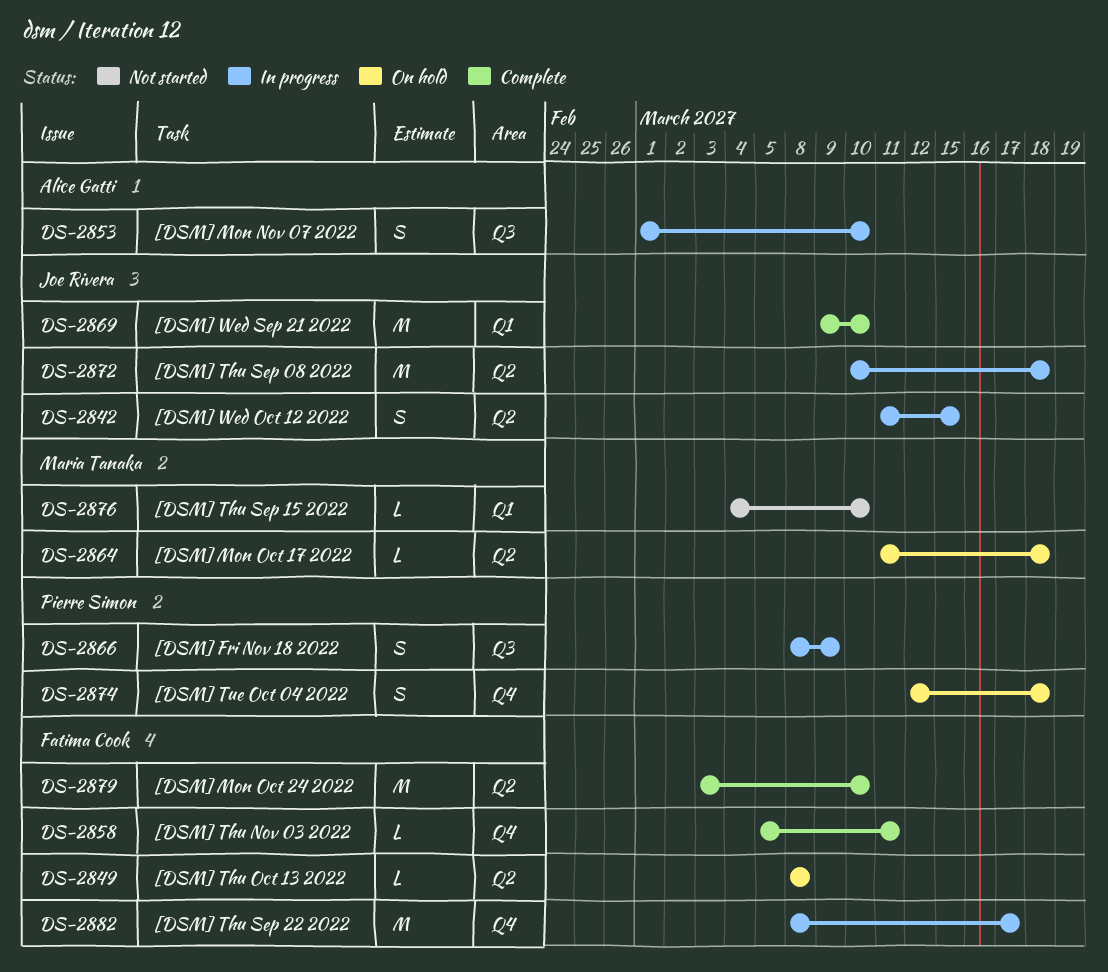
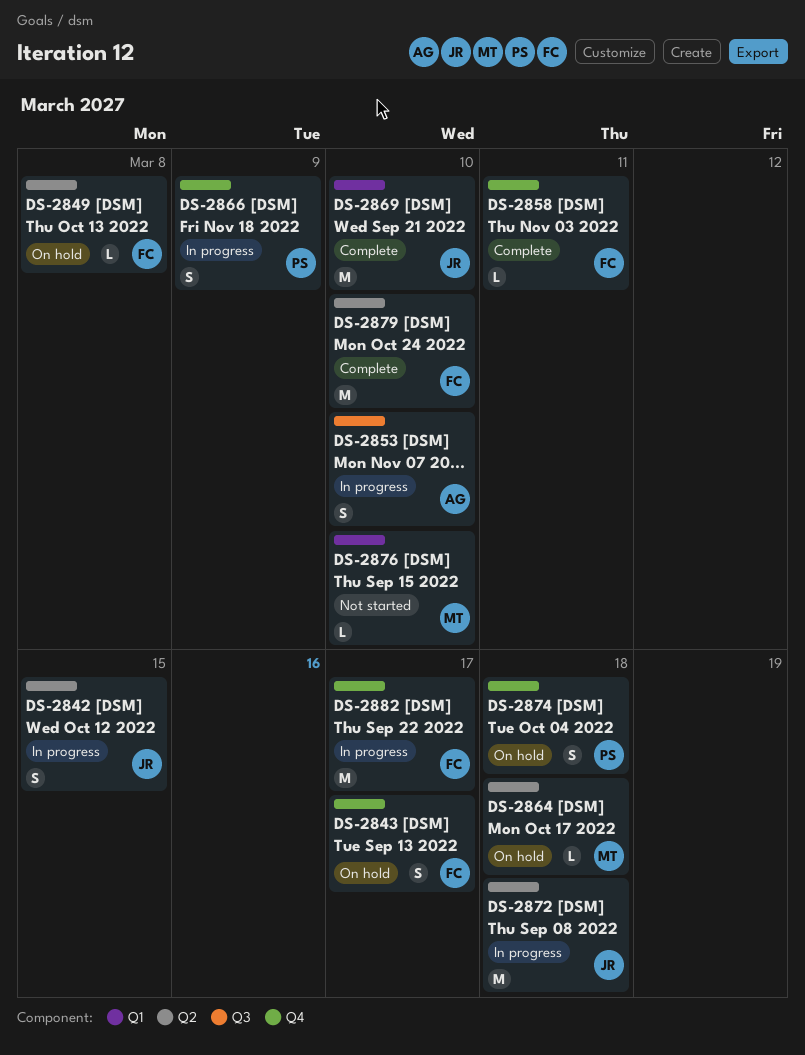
DS-2843: none -> present
DS-2866, label: Q3 -> Q4

